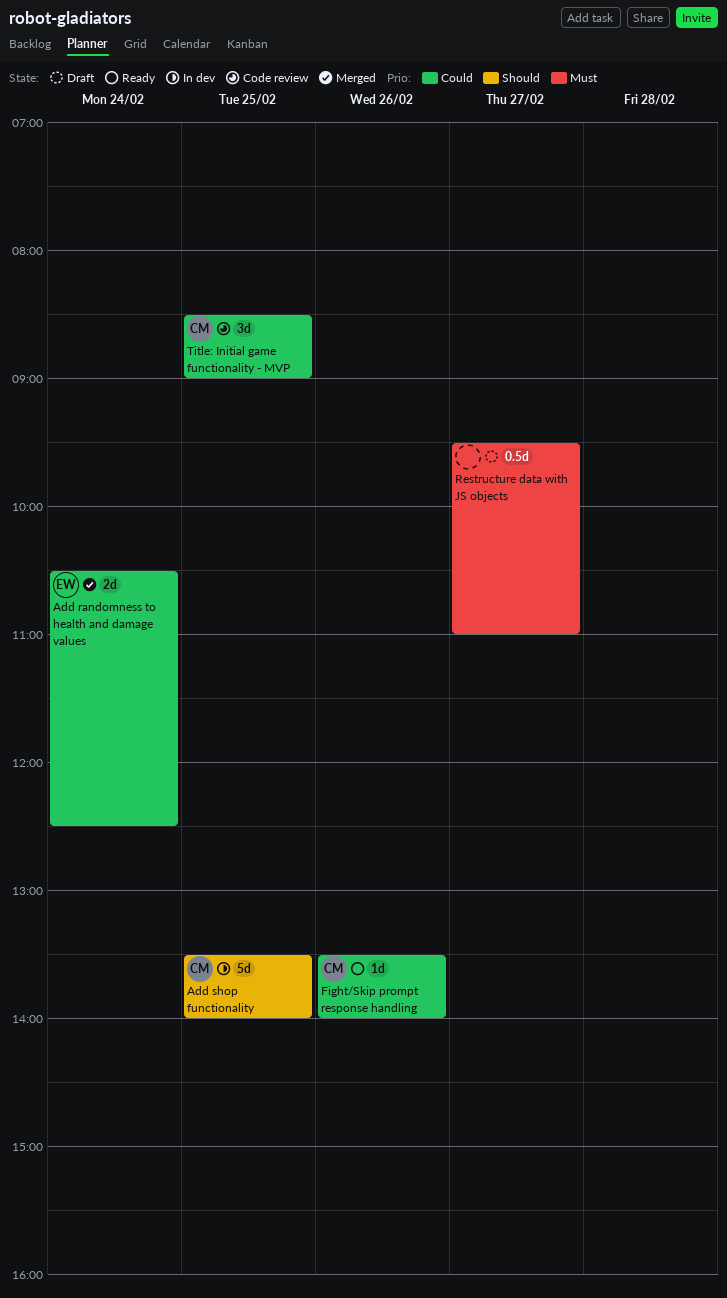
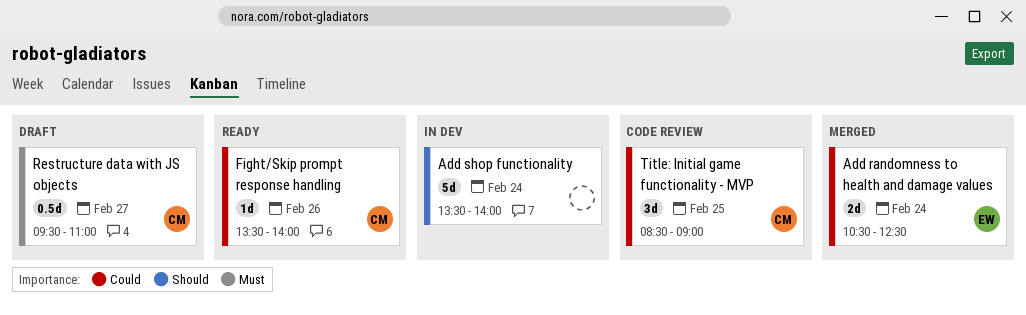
Add shop functionality, owner: CM -> none
Add shop functionality, day: Feb 25 -> Feb 24
Restructure data with JS objects, owner: none -> CM

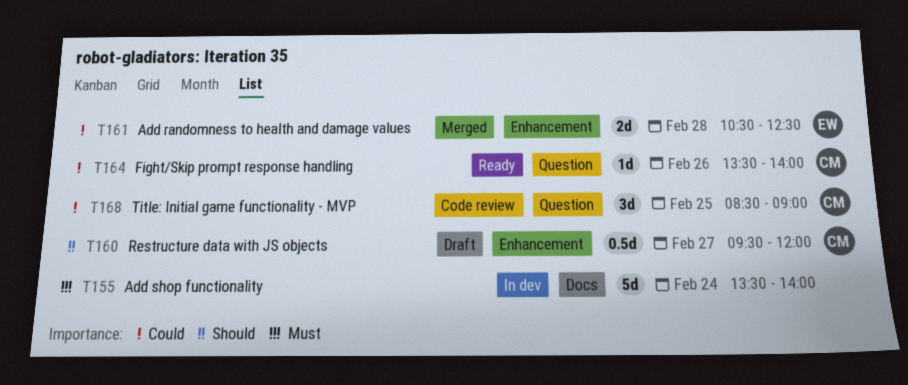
Add randomness to health and damage values, day: Feb 24 -> Feb 28
Add shop functionality, priority: Should -> Must
Restructure data with JS objects, priority: Must -> Should
Restructure data with JS objects, ends: 11:00 -> 12:00

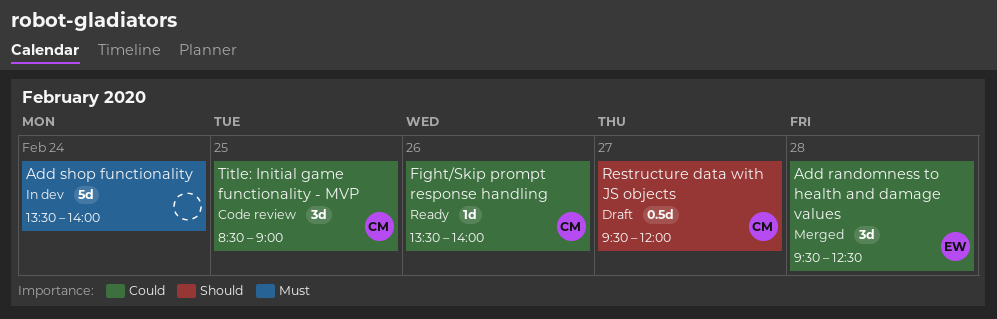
Add randomness to health and damage values, estimate: 2d -> 3d
Add randomness to health and damage values, begins: 10:30 -> 09:30

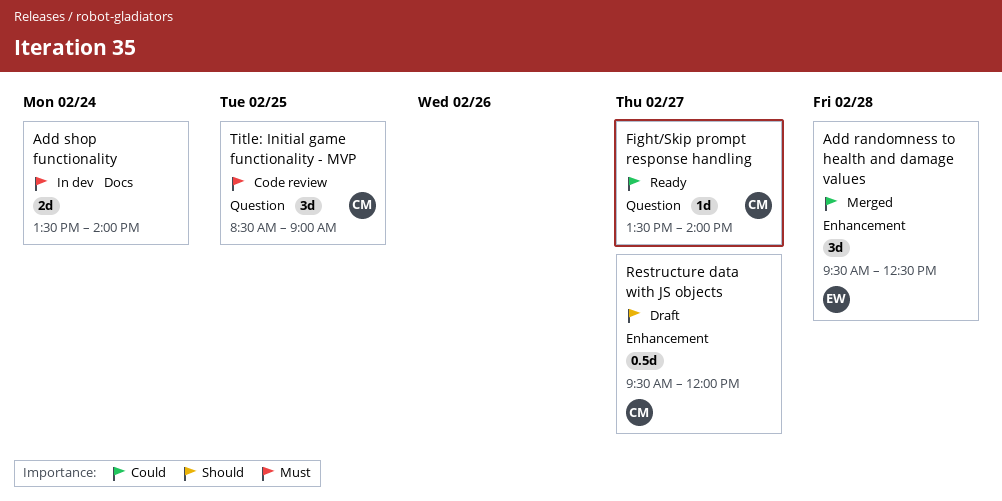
Add shop functionality, estimate: 5d -> 2d
Fight/Skip prompt response handling, day: Feb 26 -> Feb 27
Title: Initial game functionality - MVP, priority: Could -> Must

